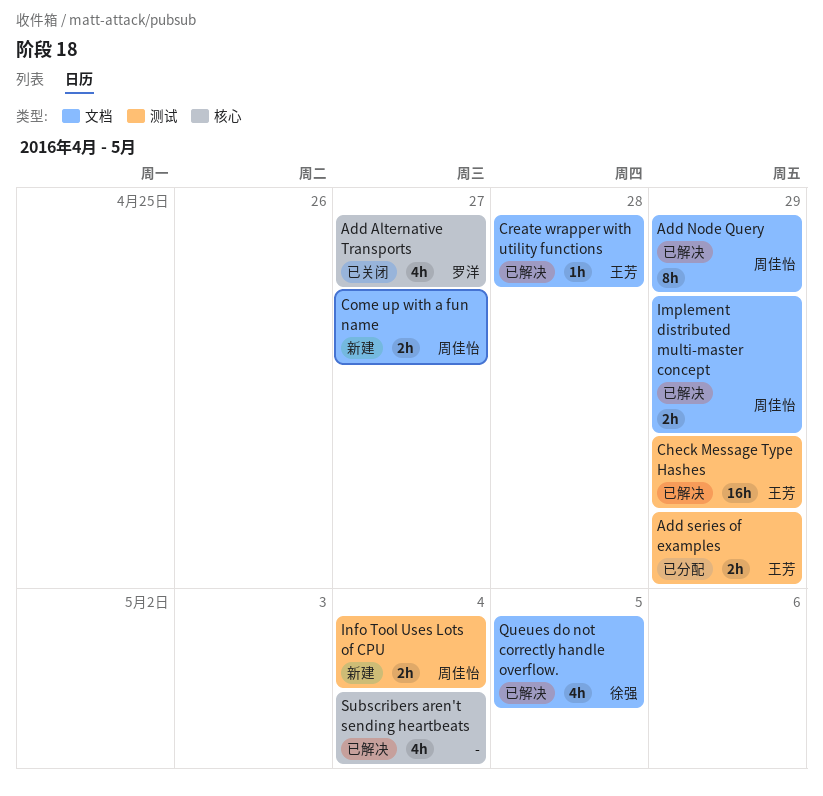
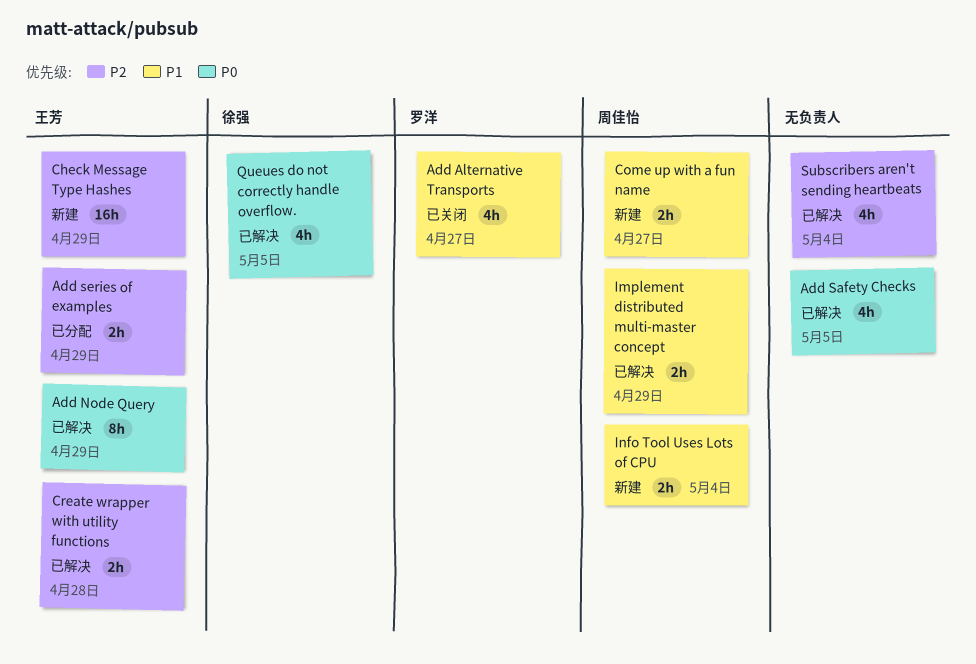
Add Node Query, owner: 周佳怡 -> 王芳
Add Safety Checks: none -> present
Check Message Type Hashes, status: 已解决 -> 新建
Create wrapper with utility functions, estimate: 1h -> 2h

